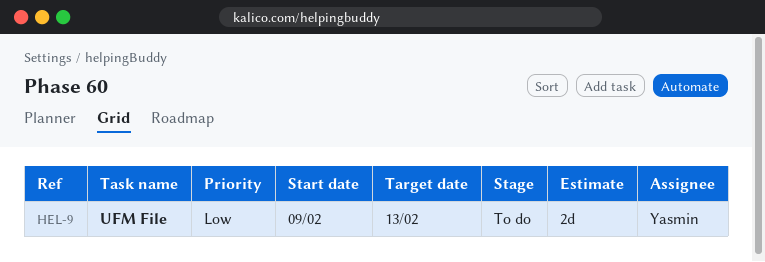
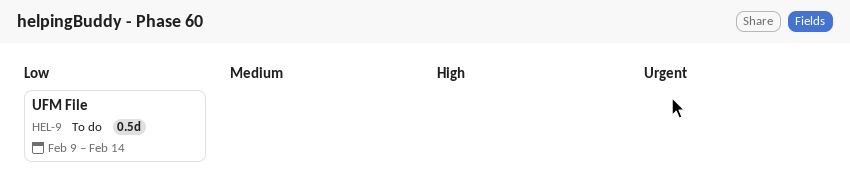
HEL-9, estimate: 2d -> 0.5d
HEL-9, due: Feb 13 -> Feb 14

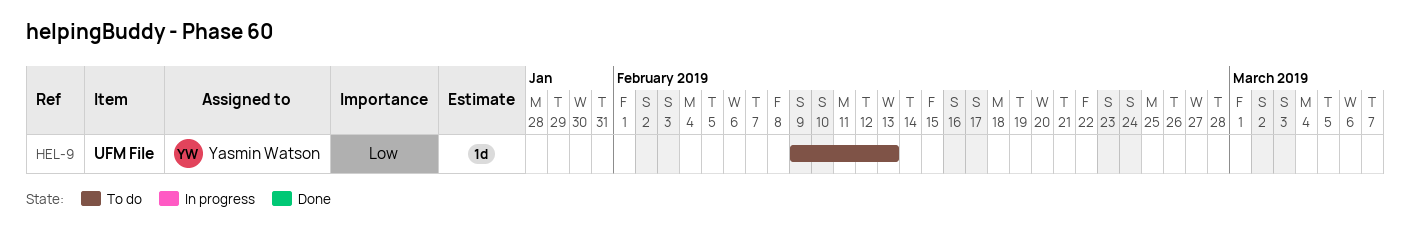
HEL-9, estimate: 0.5d -> 1d
HEL-9, due: Feb 14 -> Feb 13

